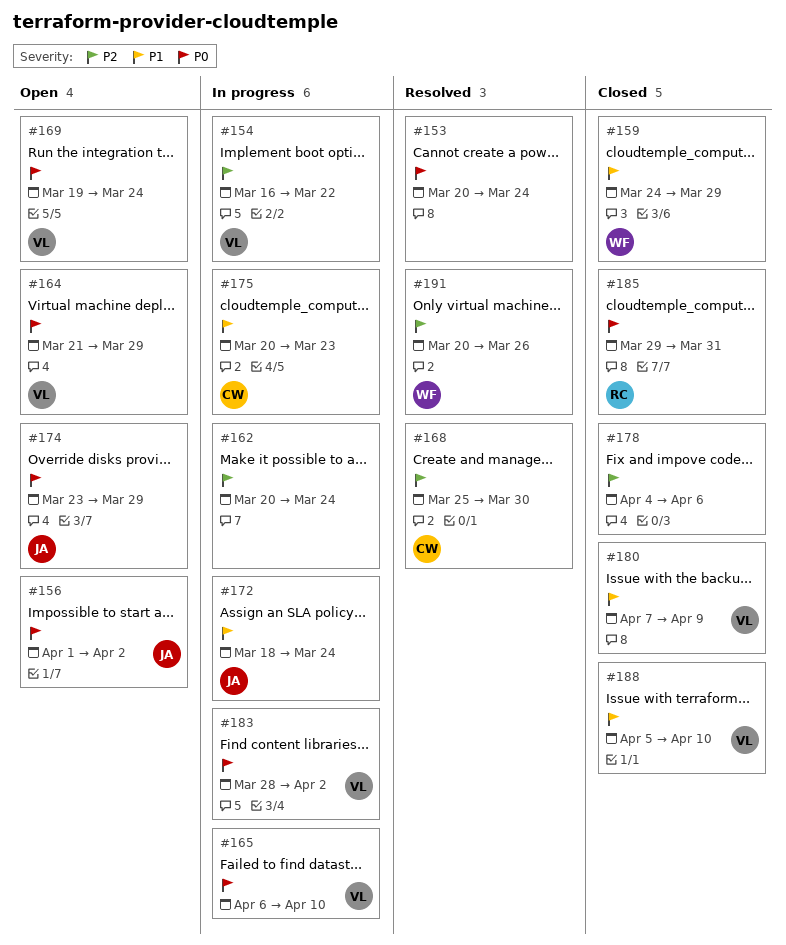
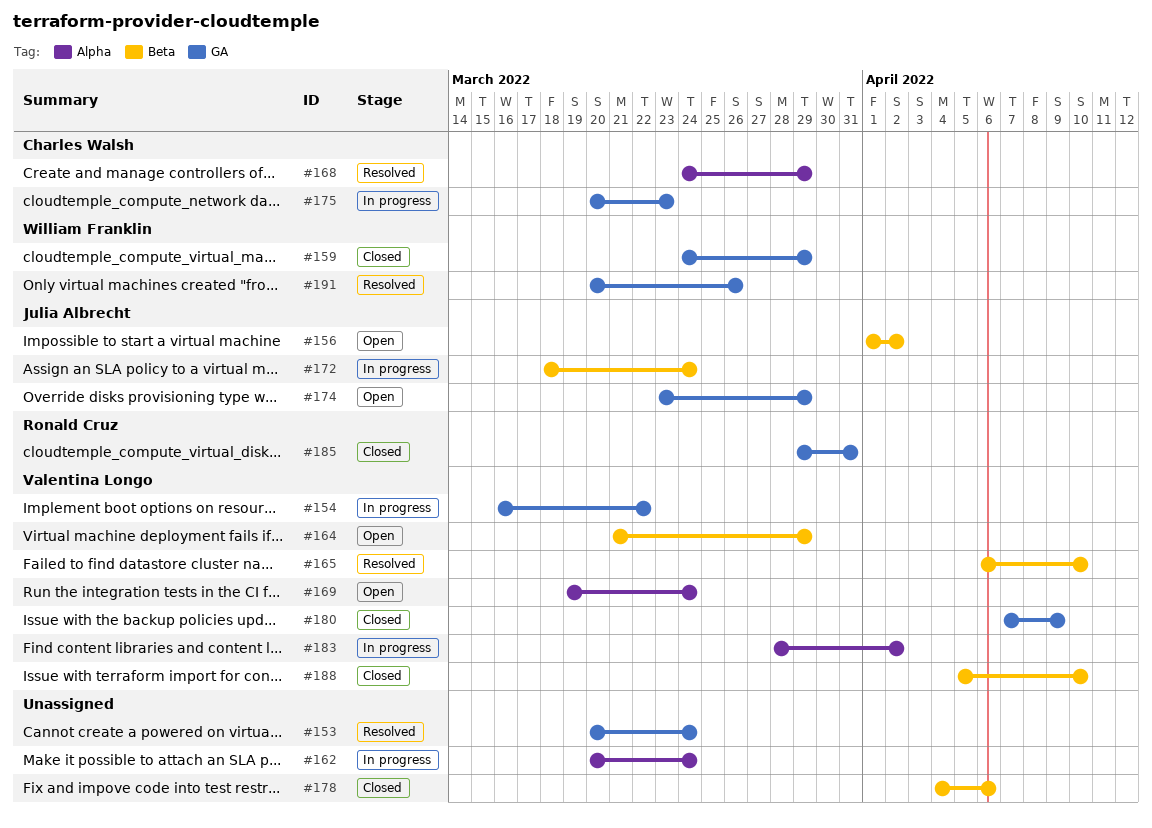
#165, status: In progress -> Resolved
#168, start: Mar 25 -> Mar 24
#168, due: Mar 30 -> Mar 29

